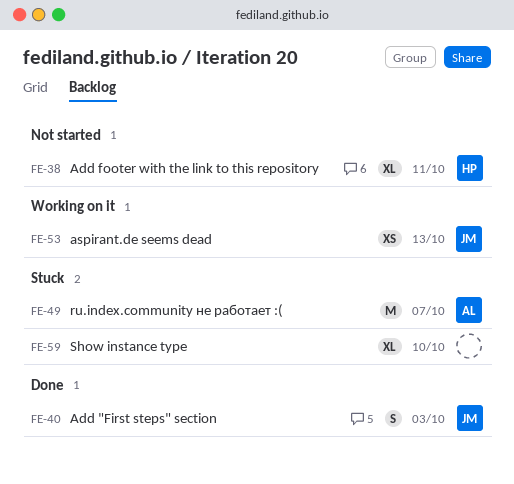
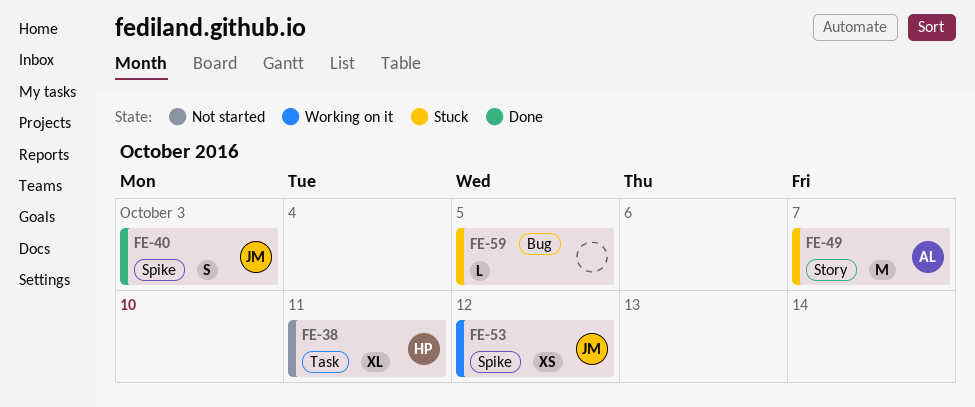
FE-53, due: Oct 13 -> Oct 12
FE-59, estimate: XL -> L
FE-59, due: Oct 10 -> Oct 5

